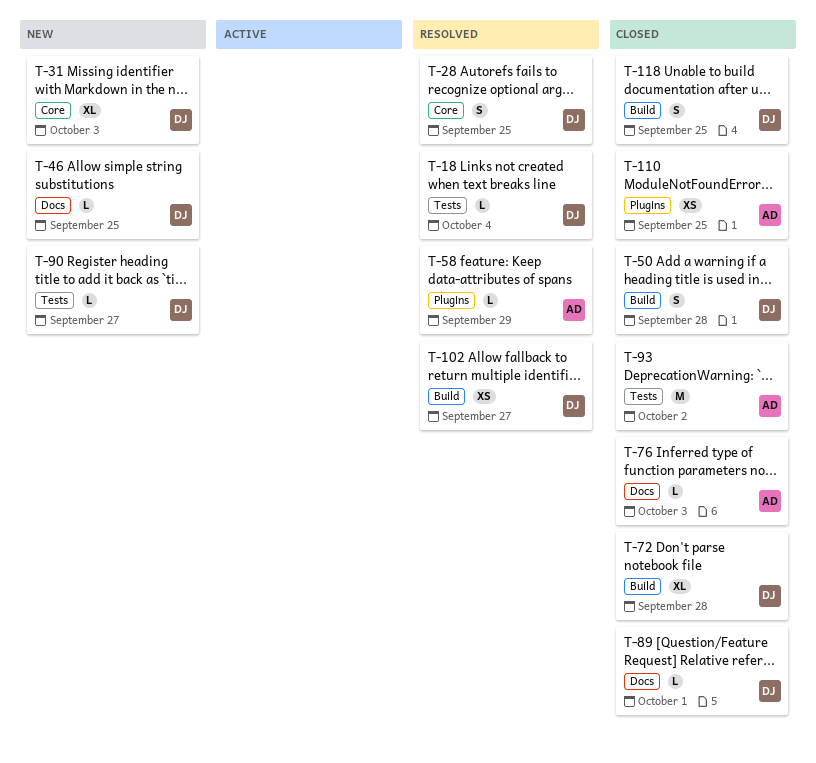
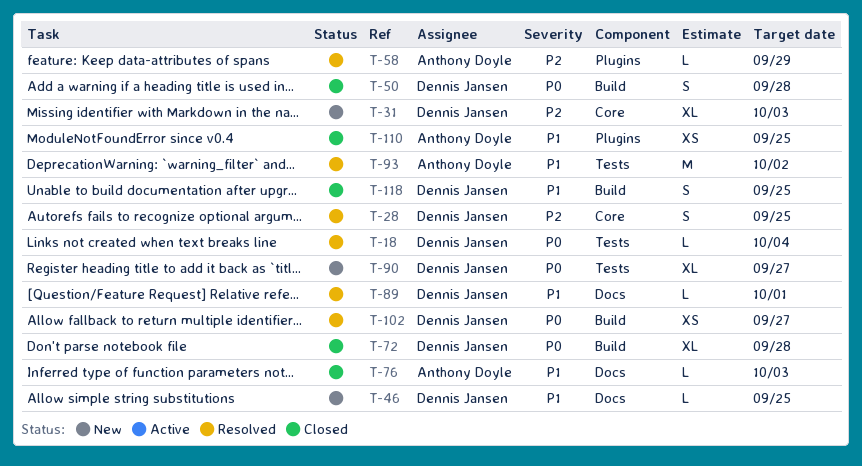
T-89, status: Closed -> Resolved
T-90, estimate: L -> XL
T-93, status: Closed -> Resolved

